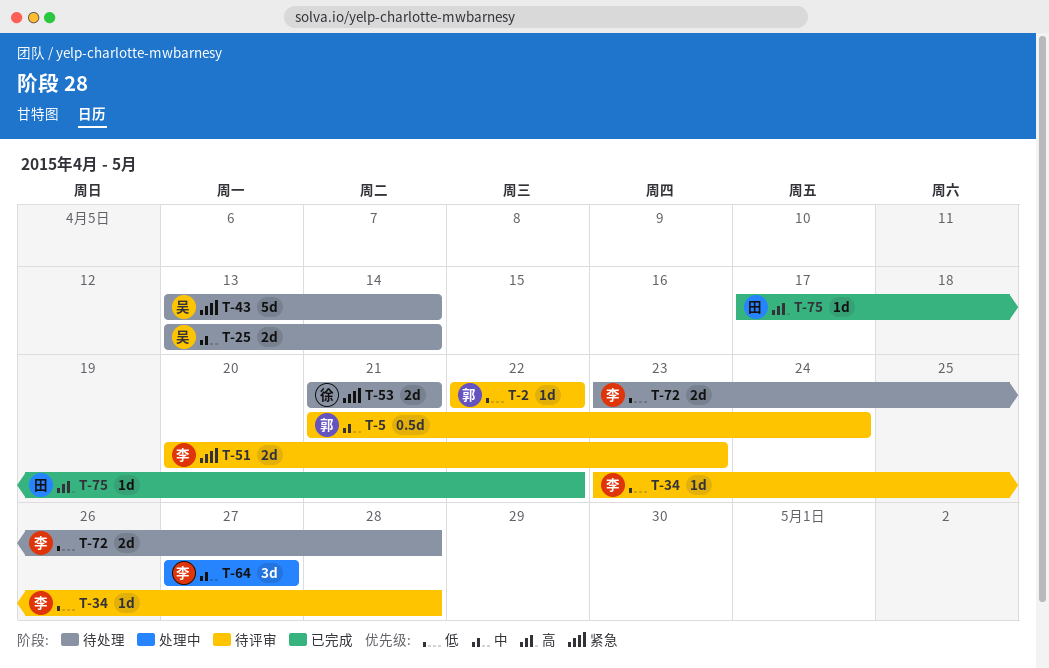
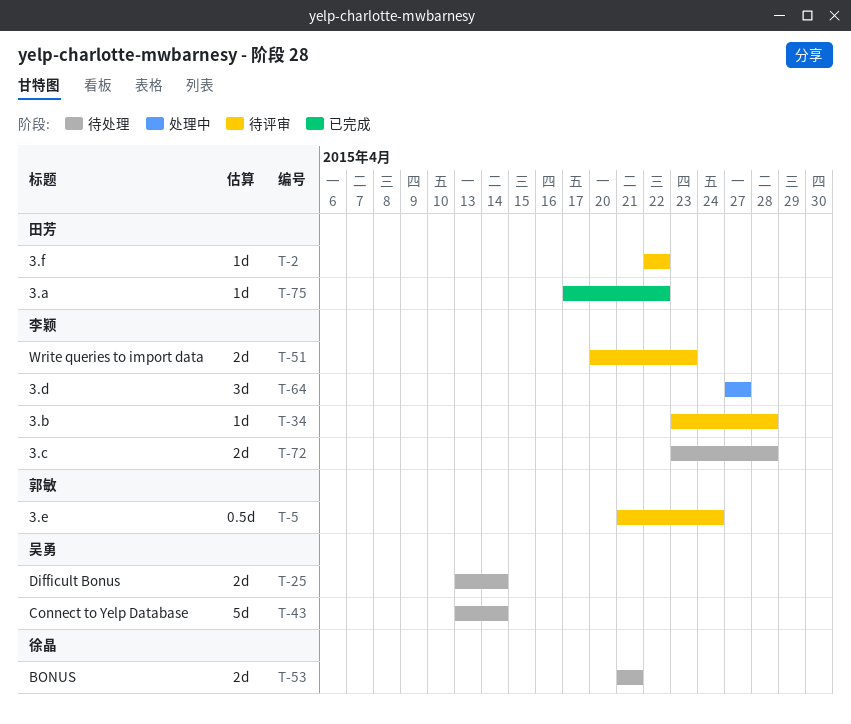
T-2, owner: 郭敏 -> 田芳

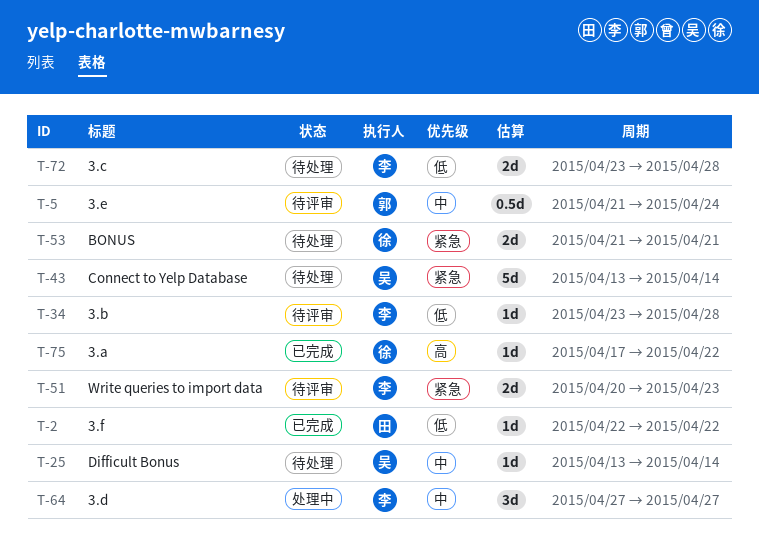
T-2, status: 待评审 -> 已完成
T-25, estimate: 2d -> 1d
T-75, owner: 田芳 -> 徐晶

